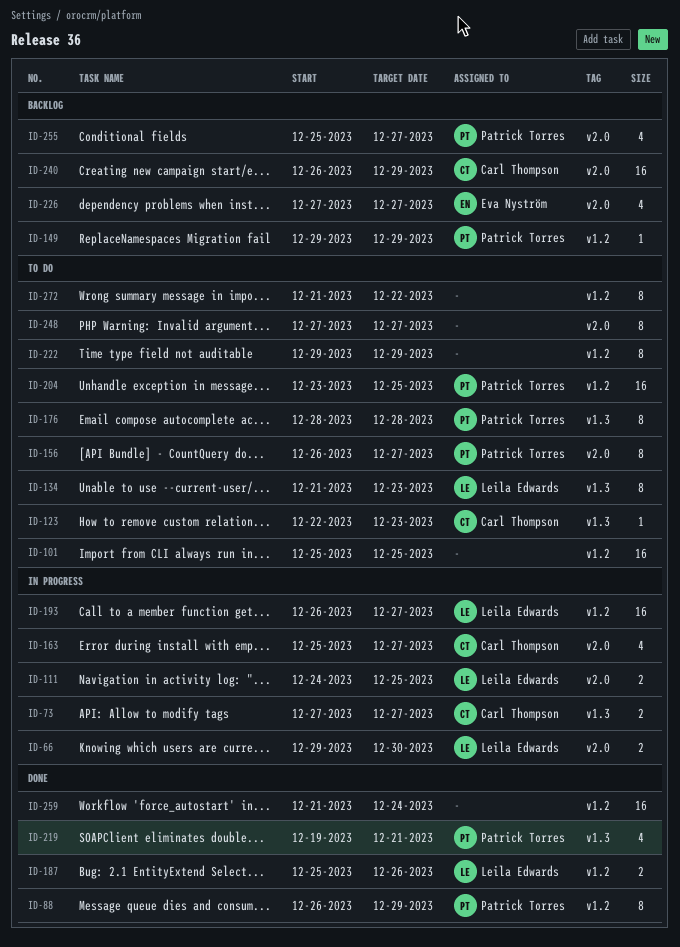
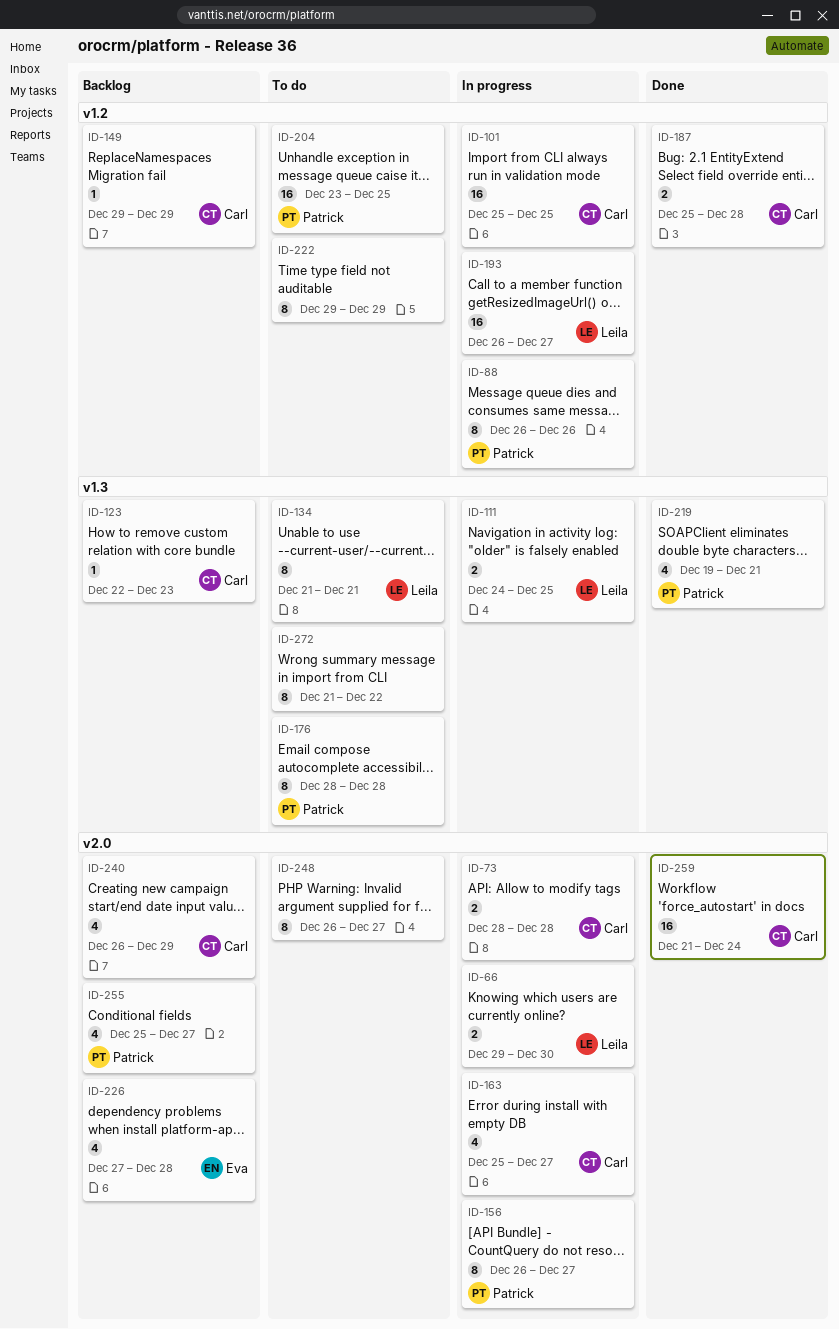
ID-73, label: v1.3 -> v2.0
ID-73, start: Dec 27 -> Dec 28
ID-73, due: Dec 27 -> Dec 28
ID-88, status: Done -> In progress
ID-88, due: Dec 29 -> Dec 26
ID-101, status: To do -> In progress
ID-101, owner: none -> Carl Thompson
ID-111, label: v2.0 -> v1.3
ID-123, status: To do -> Backlog
ID-134, due: Dec 23 -> Dec 21
ID-149, owner: Patrick Torres -> Carl Thompson
ID-156, status: To do -> In progress
ID-187, owner: Leila Edwards -> Carl Thompson
ID-187, due: Dec 26 -> Dec 28
ID-226, due: Dec 27 -> Dec 28
ID-240, estimate: 16 -> 4
ID-248, start: Dec 27 -> Dec 26
ID-259, owner: none -> Carl Thompson
ID-259, label: v1.2 -> v2.0
ID-272, label: v1.2 -> v1.3

